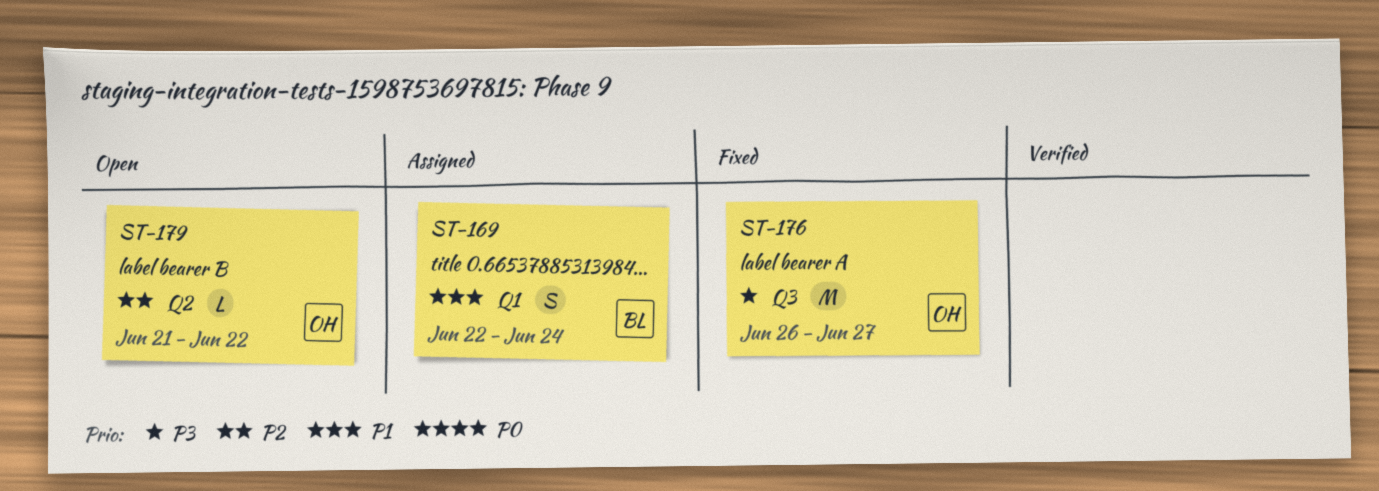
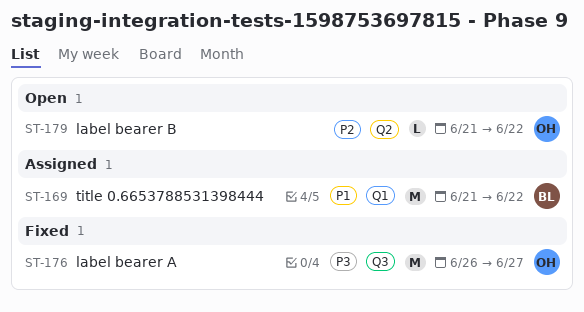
ST-169, estimate: S -> M
ST-169, start: Jun 22 -> Jun 21
ST-169, due: Jun 24 -> Jun 22

